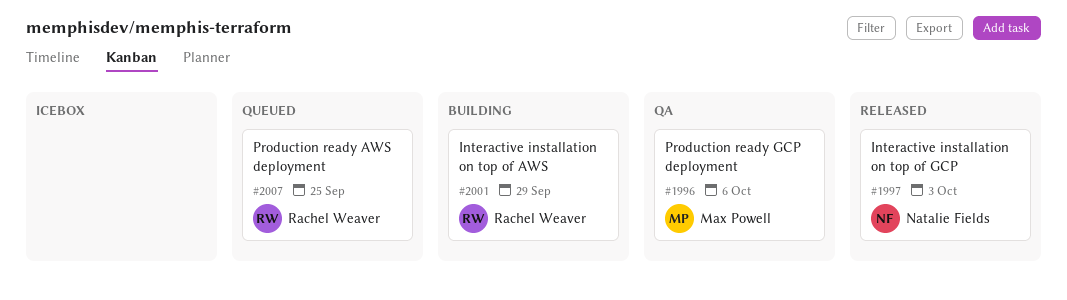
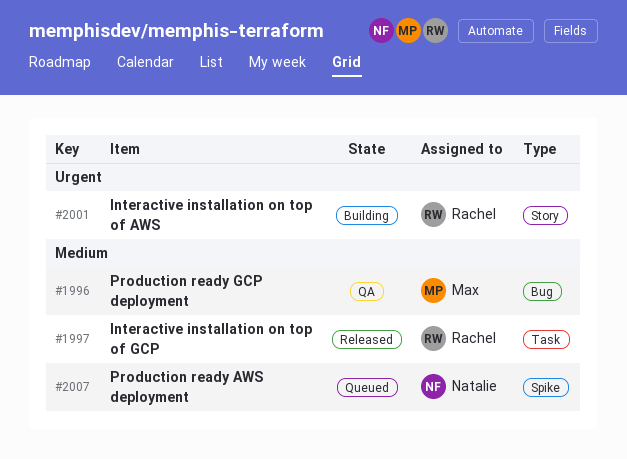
#1997, owner: Natalie Fields -> Rachel Weaver
#2007, owner: Rachel Weaver -> Natalie Fields

